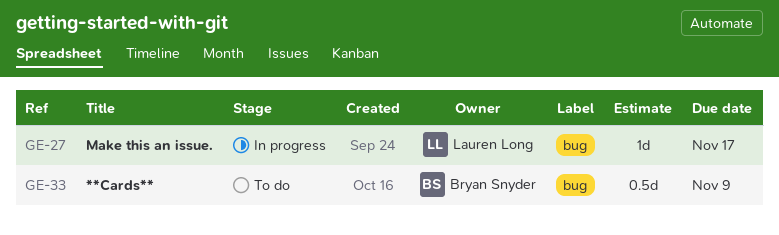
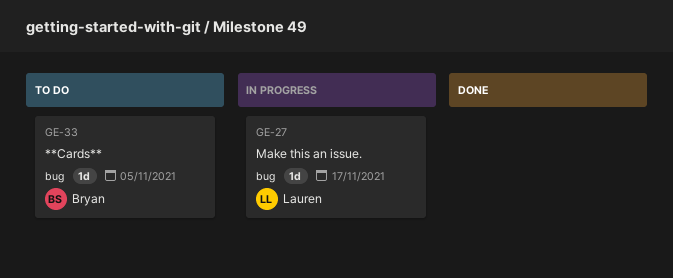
GE-33, estimate: 0.5d -> 1d
GE-33, due: Nov 9 -> Nov 5

